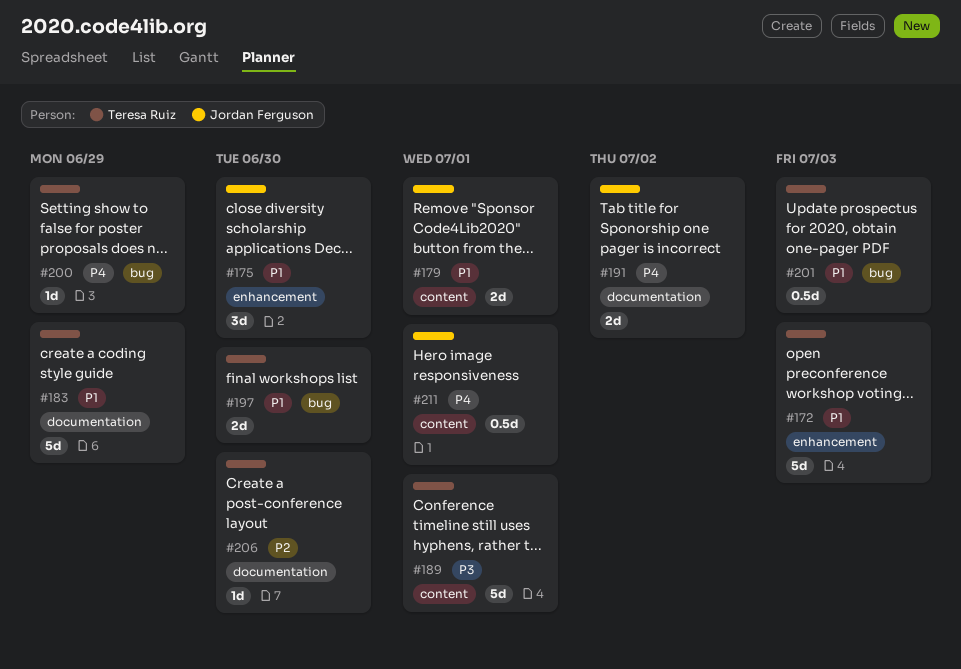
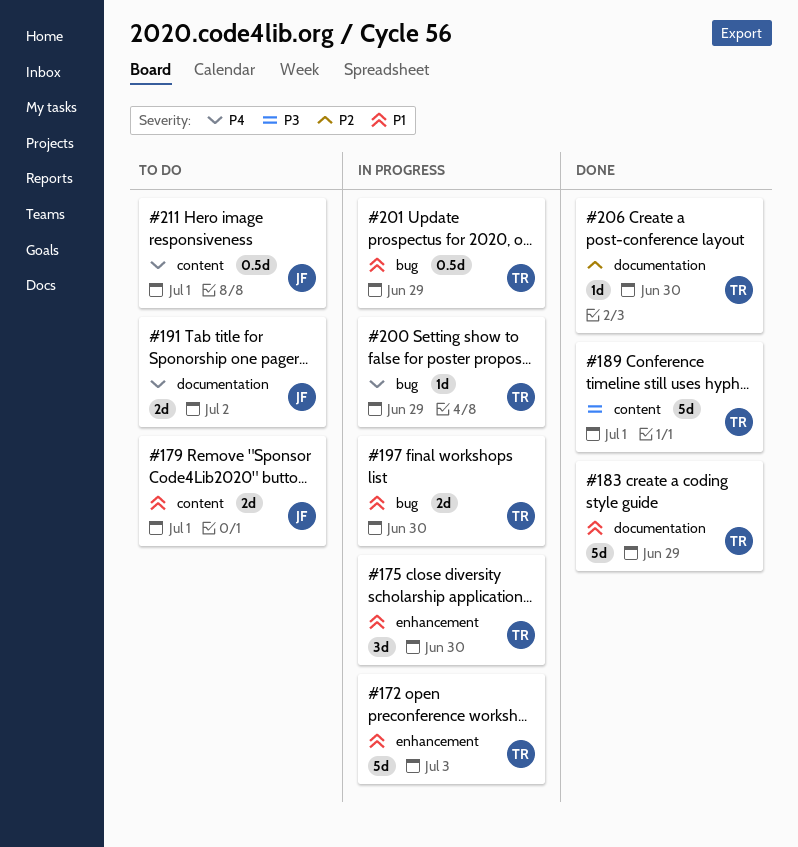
#175, owner: Jordan Ferguson -> Teresa Ruiz
#201, due: Jul 3 -> Jun 29

